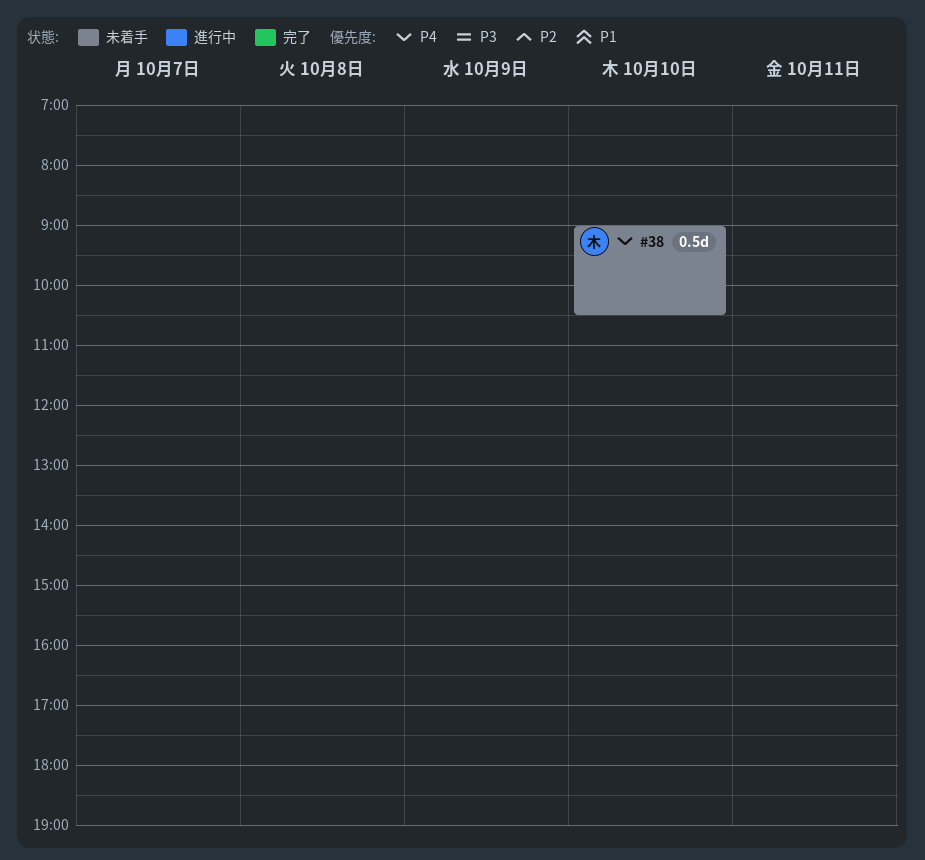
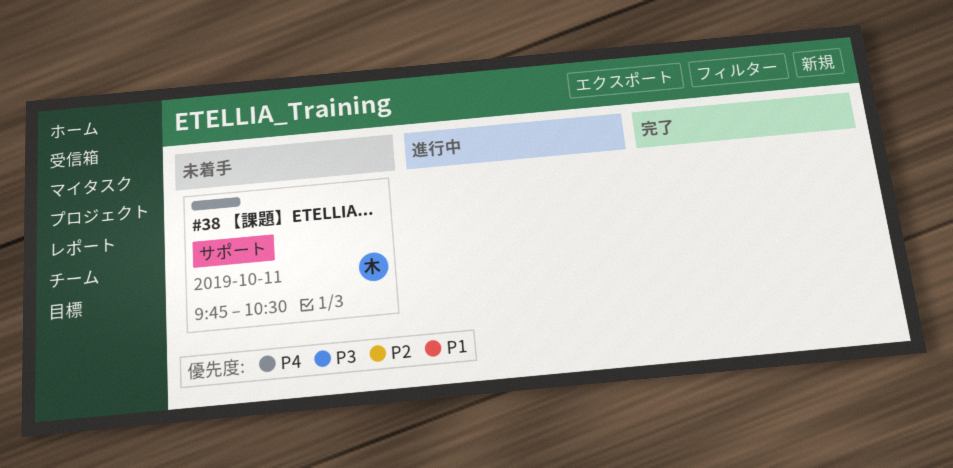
#38, day: Oct 10 -> Oct 11
#38, begins: 09:00 -> 09:45

